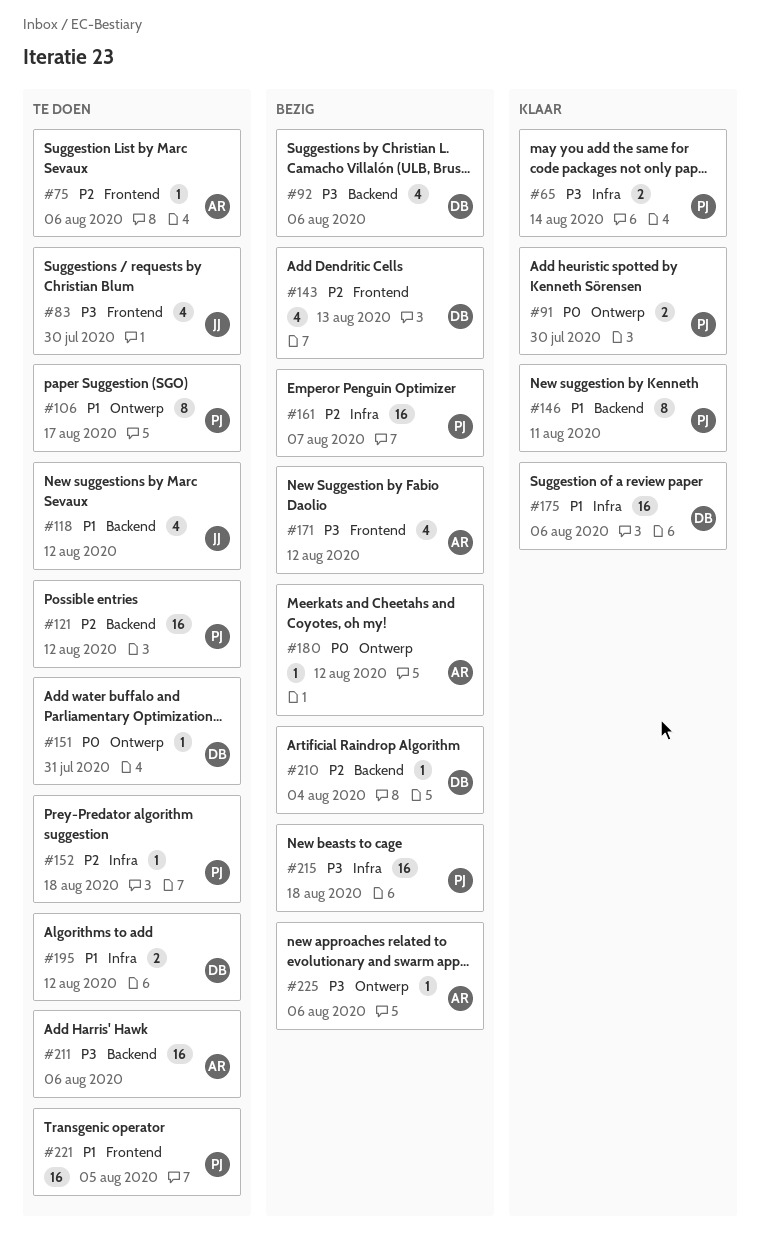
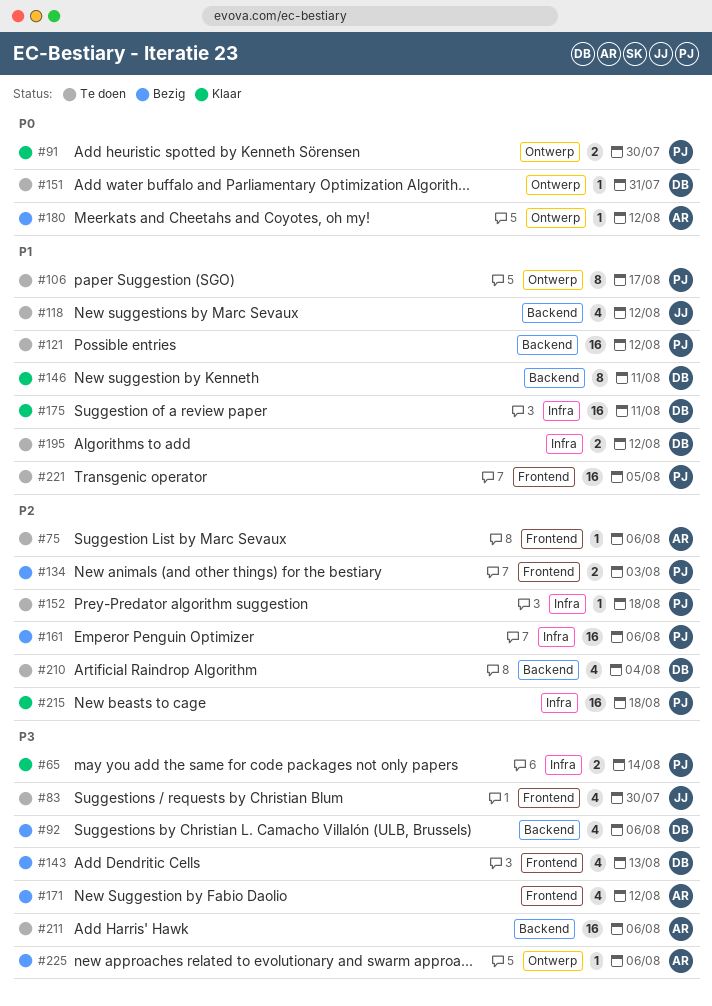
#121, priority: P2 -> P1
#134: none -> present
#143, priority: P2 -> P3
#146, owner: PJ -> DB
#161, due: Aug 7 -> Aug 6
#175, due: Aug 6 -> Aug 11
#210, status: Bezig -> Te doen
#210, estimate: 1 -> 4
#215, status: Bezig -> Klaar
#215, priority: P3 -> P2

